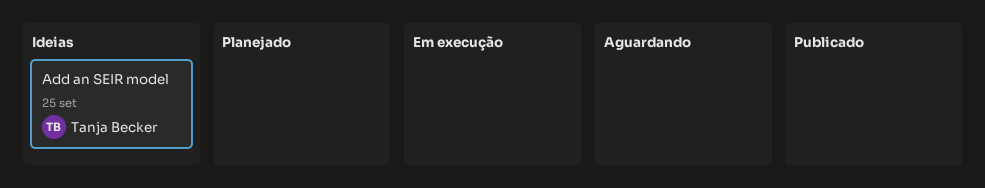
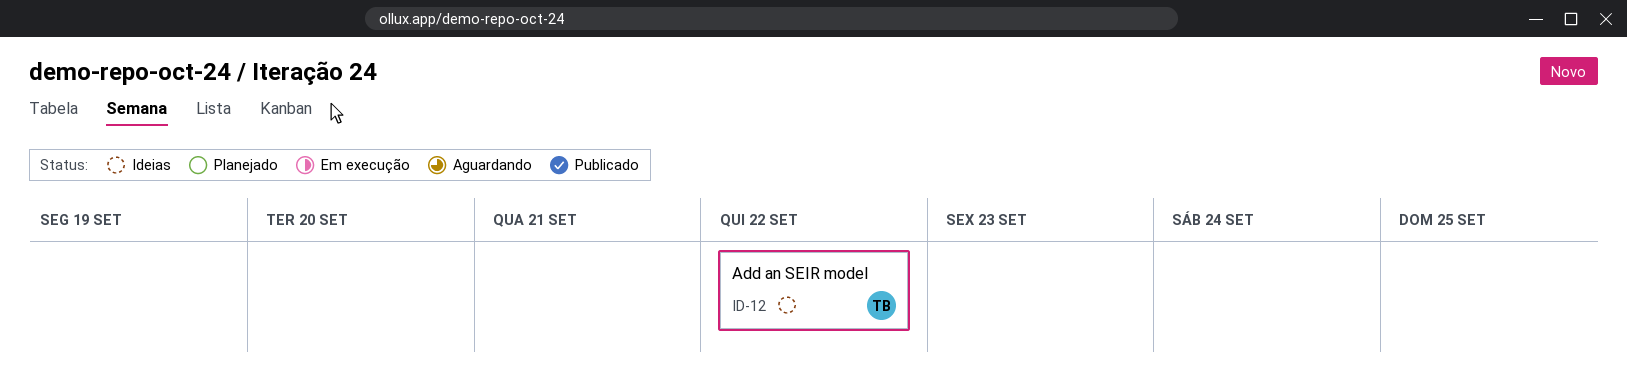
Add an SEIR model, due: Sep 25 -> Sep 22

